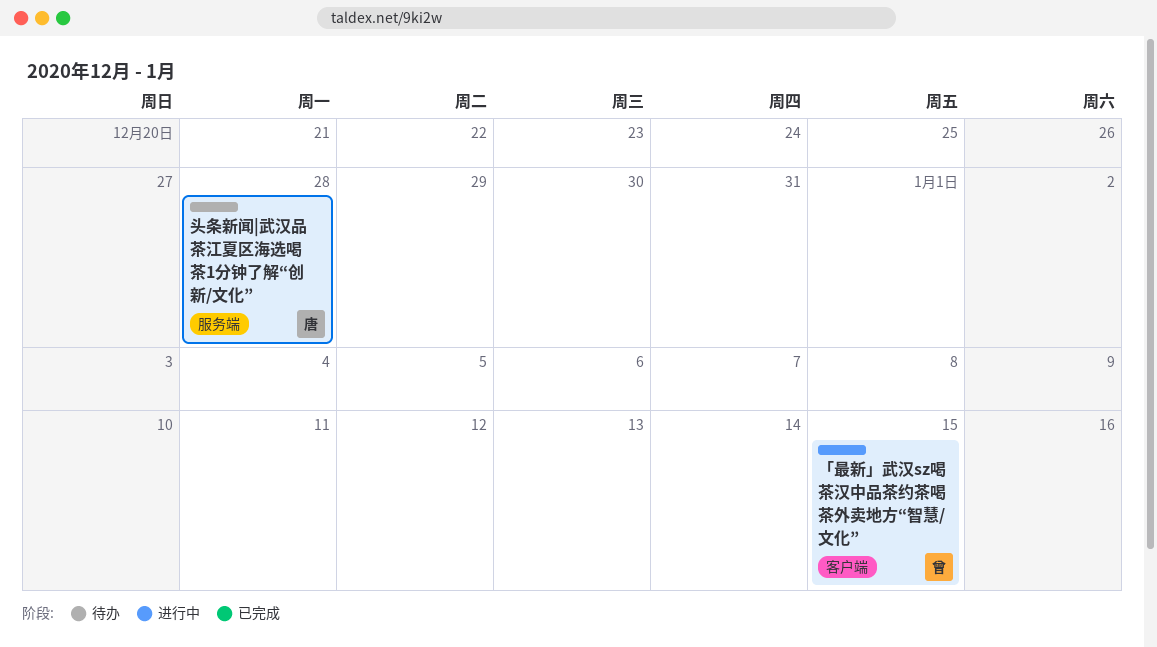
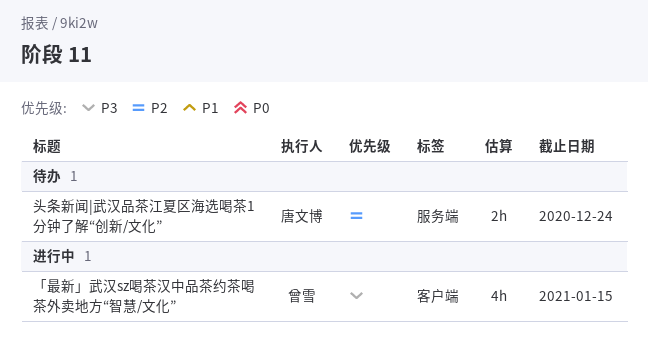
头条新闻|武汉品茶江夏区海选喝茶1分钟了解“创新/文化”, due: Dec 28 -> Dec 24

